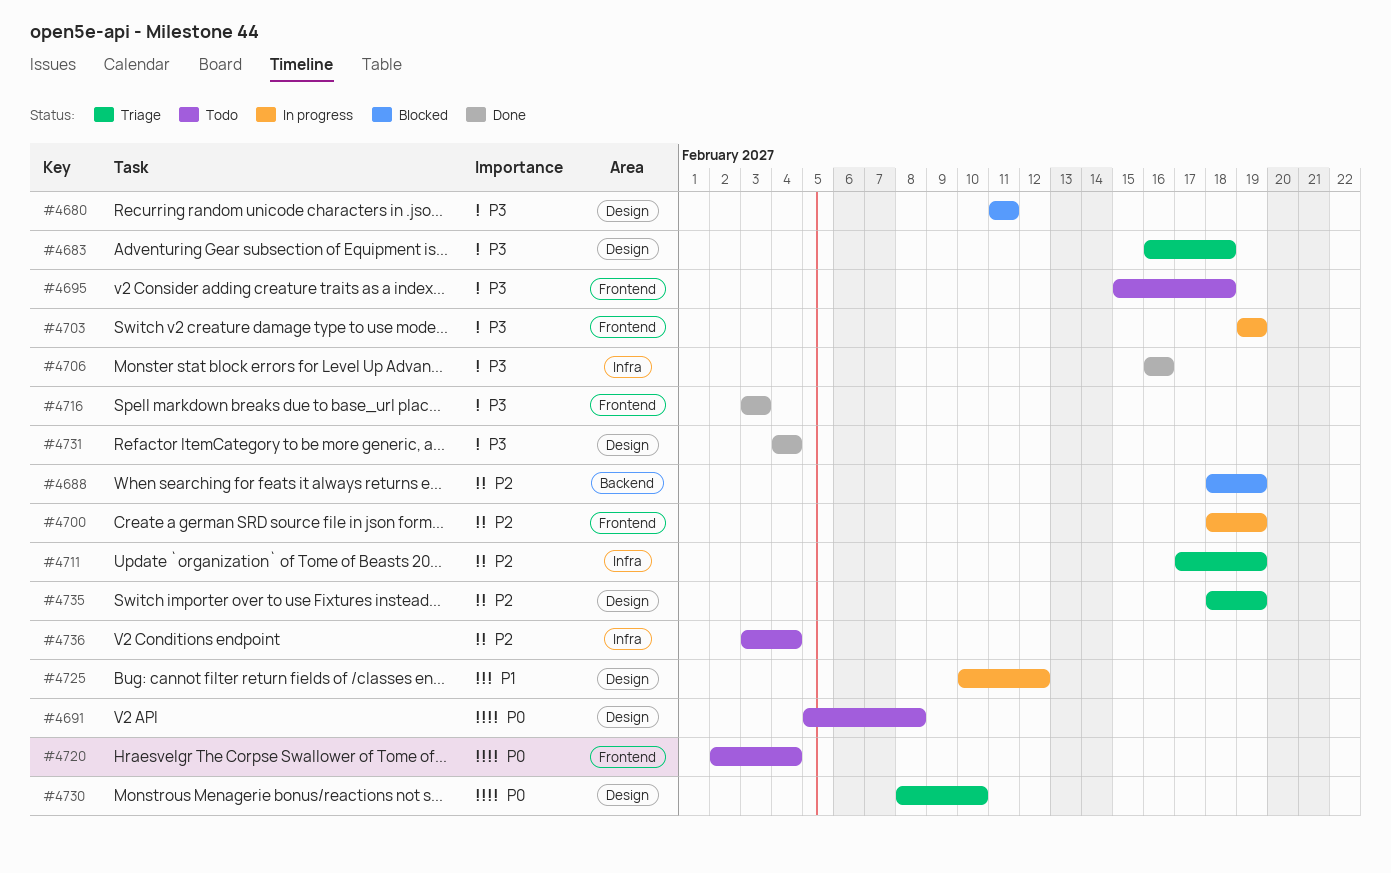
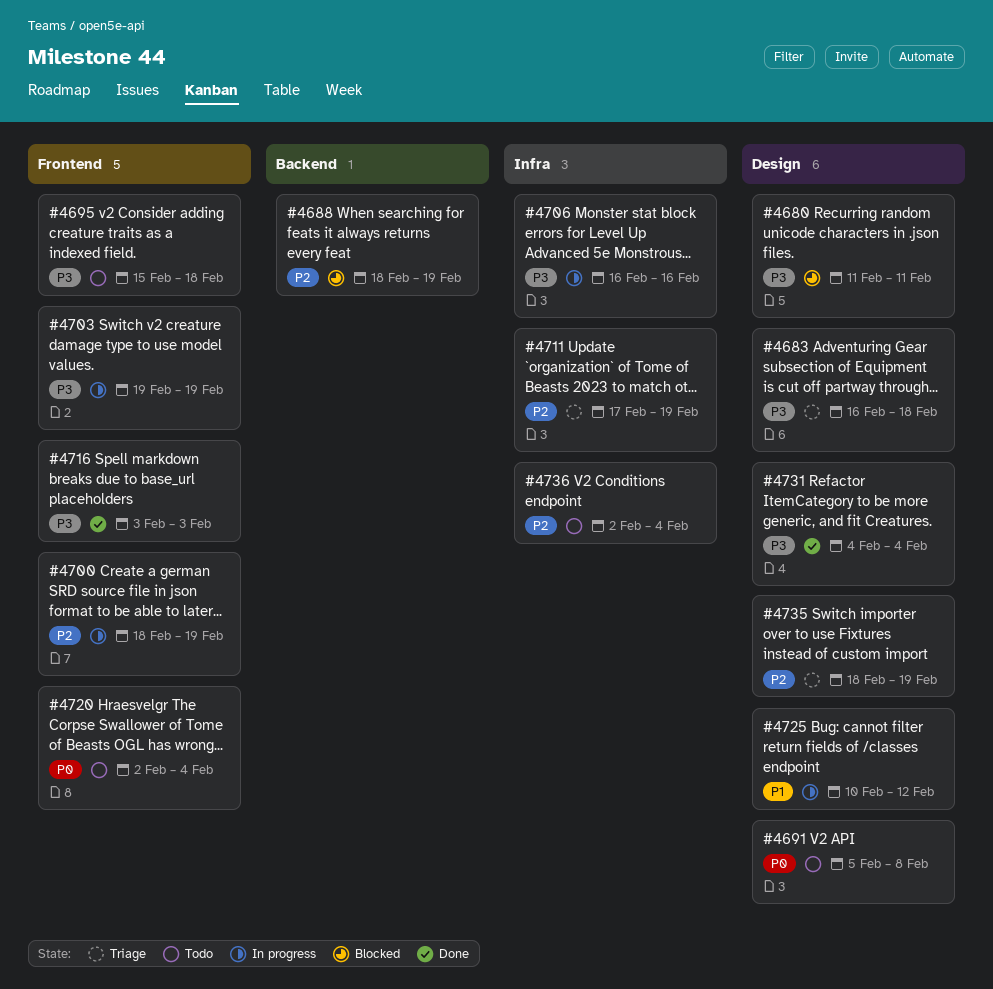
#4706, status: Done -> In progress
#4730: present -> none
#4736, start: Feb 3 -> Feb 2

